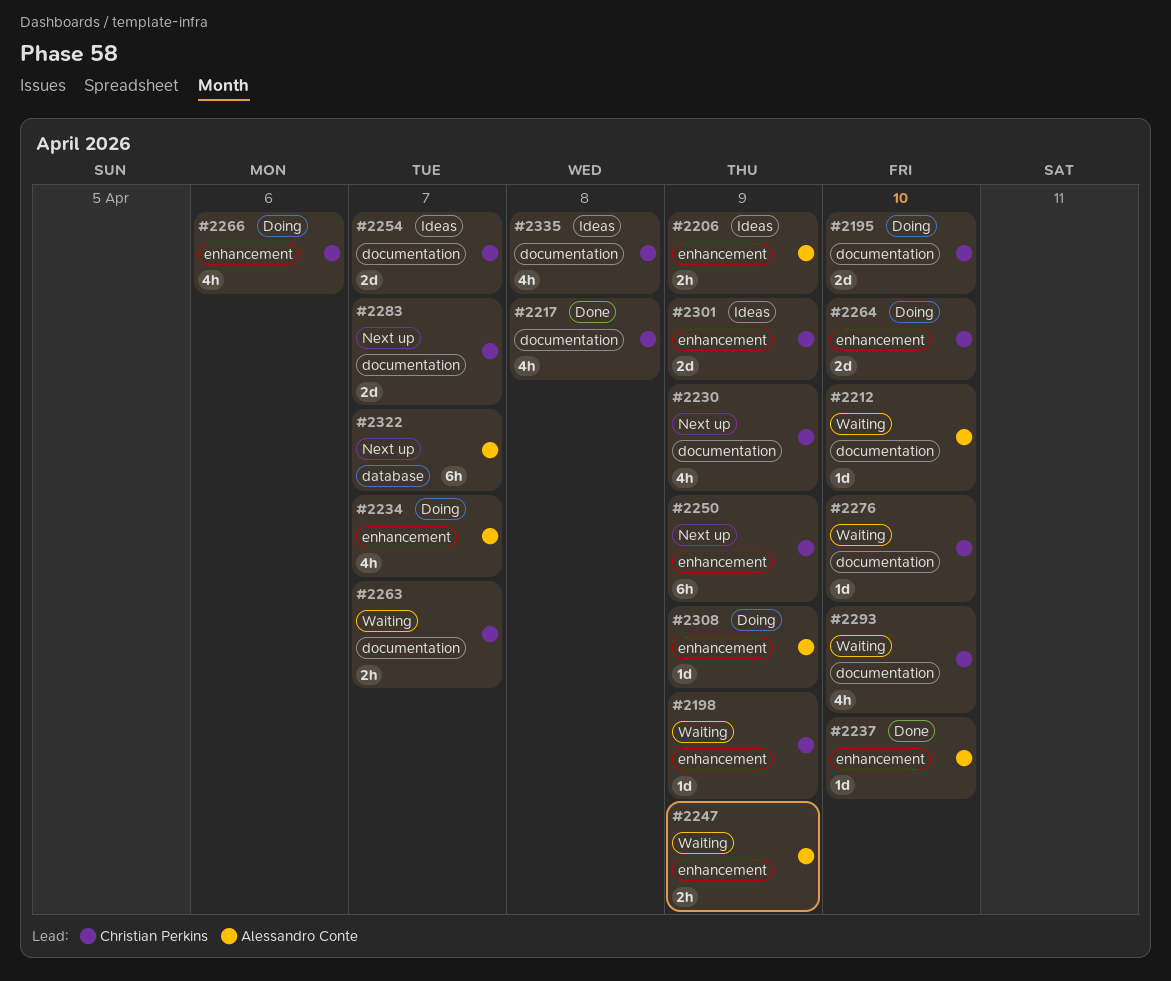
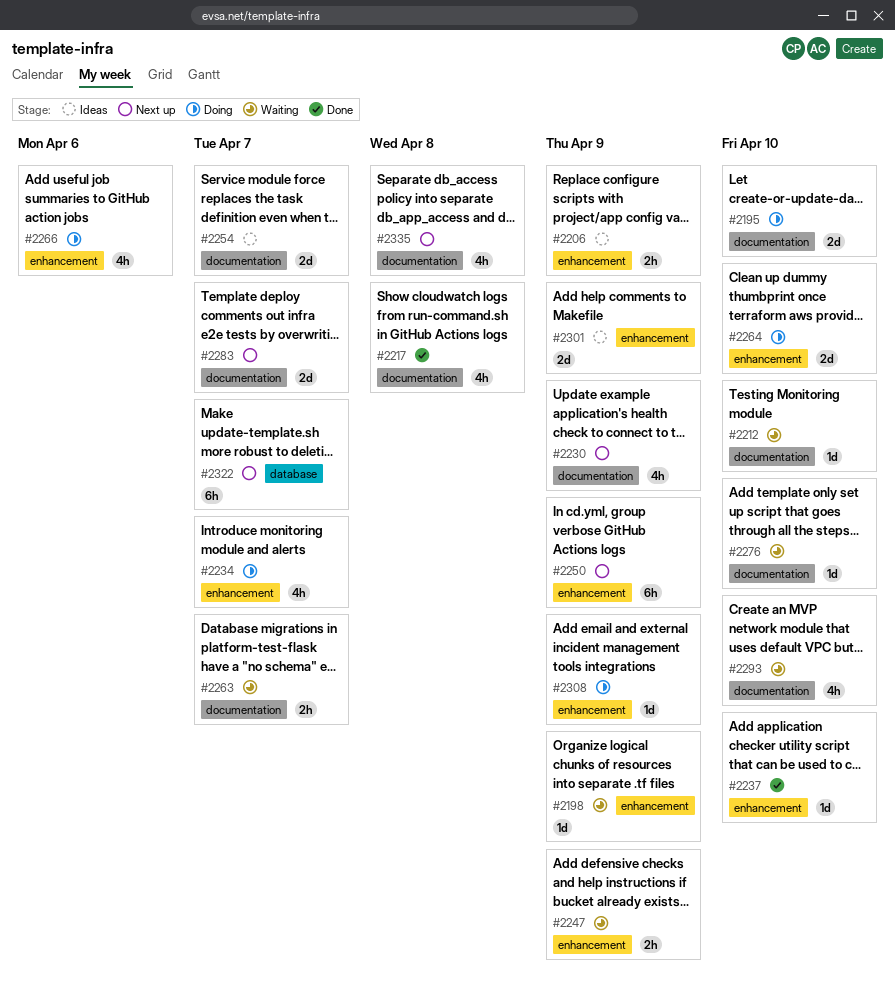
#2335, status: Ideas -> Next up

